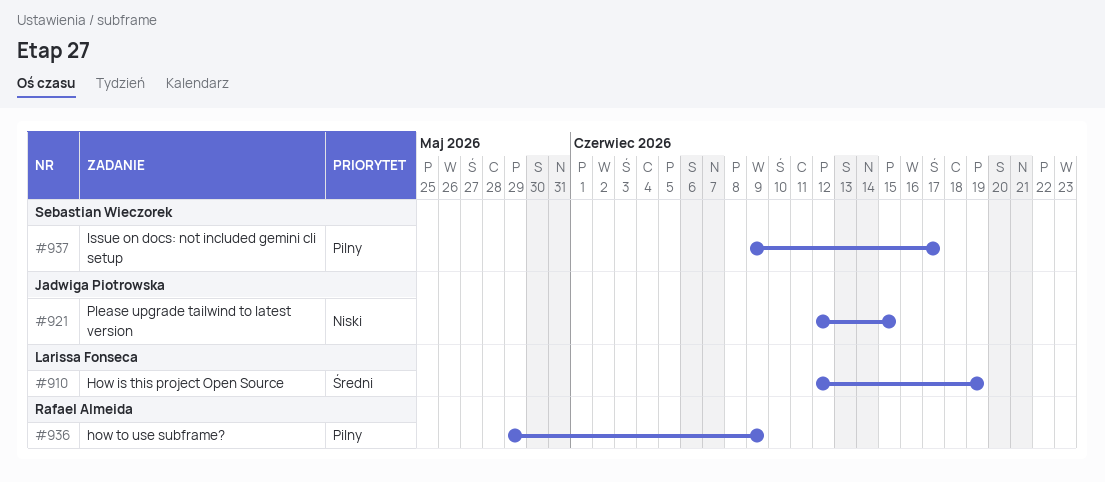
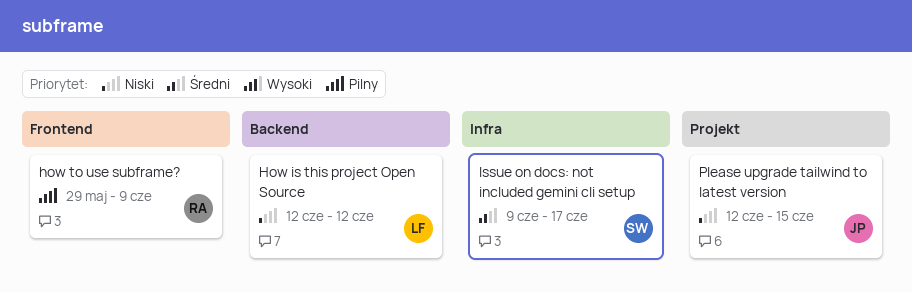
How is this project Open Source, priority: Średni -> Niski
How is this project Open Source, due: Jun 19 -> Jun 12
Issue on docs: not included gemini cli setup, priority: Pilny -> Średni

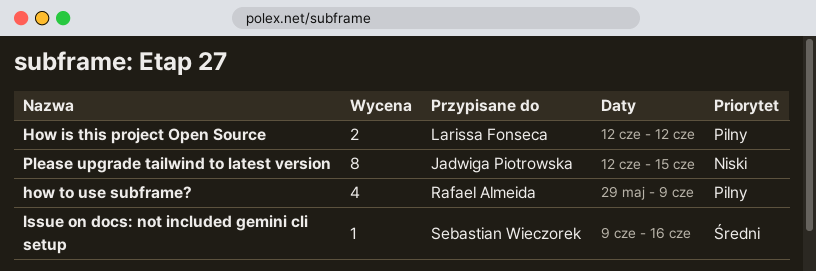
How is this project Open Source, priority: Niski -> Pilny
Issue on docs: not included gemini cli setup, due: Jun 17 -> Jun 16

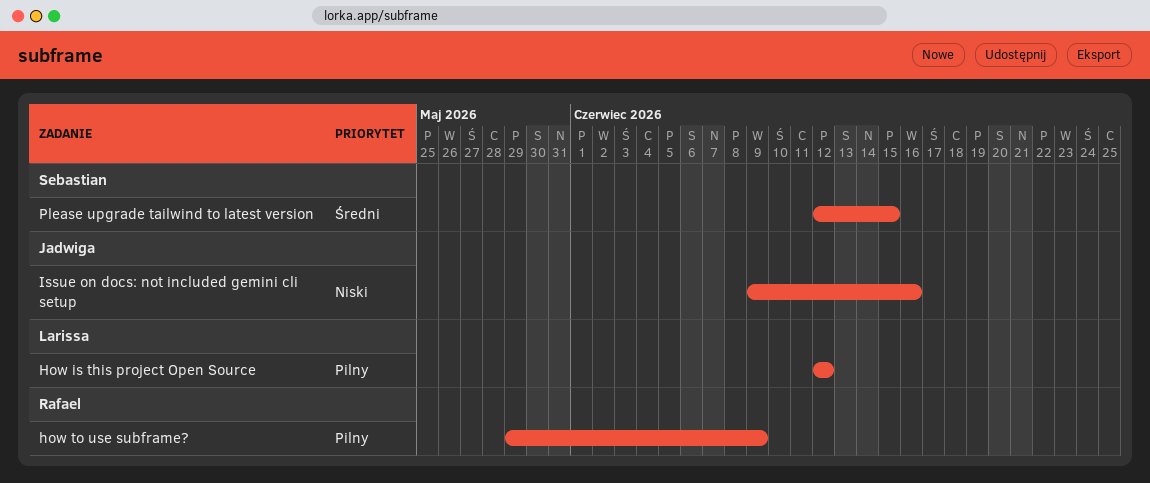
Issue on docs: not included gemini cli setup, owner: Sebastian Wieczorek -> Jadwiga Piotrowska
Issue on docs: not included gemini cli setup, priority: Średni -> Niski
Please upgrade tailwind to latest version, owner: Jadwiga Piotrowska -> Sebastian Wieczorek
Please upgrade tailwind to latest version, priority: Niski -> Średni

